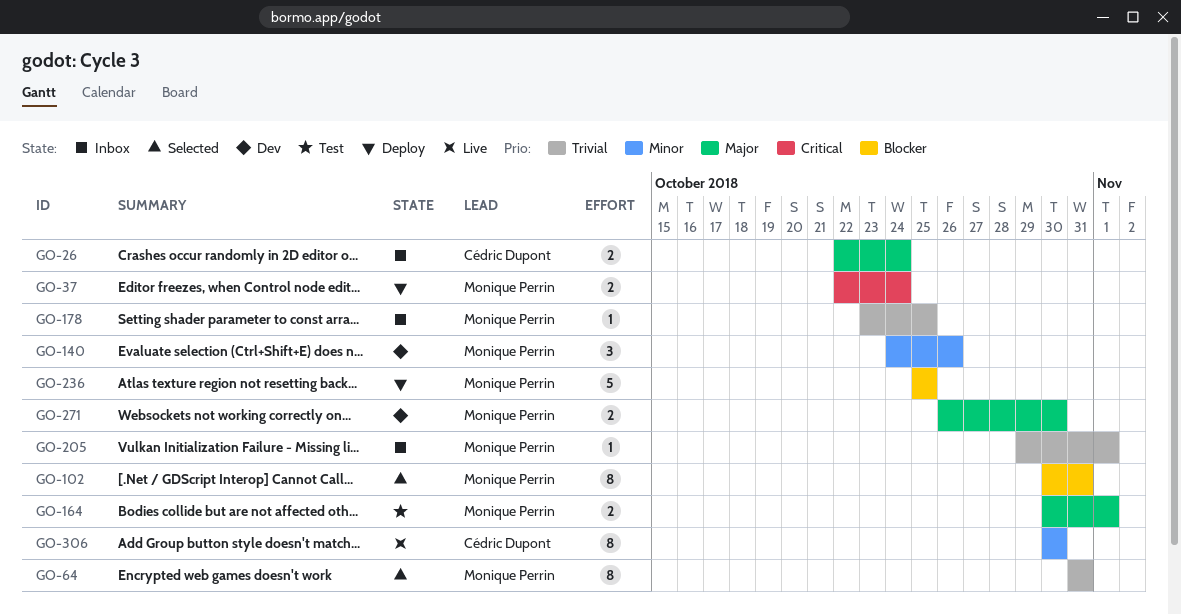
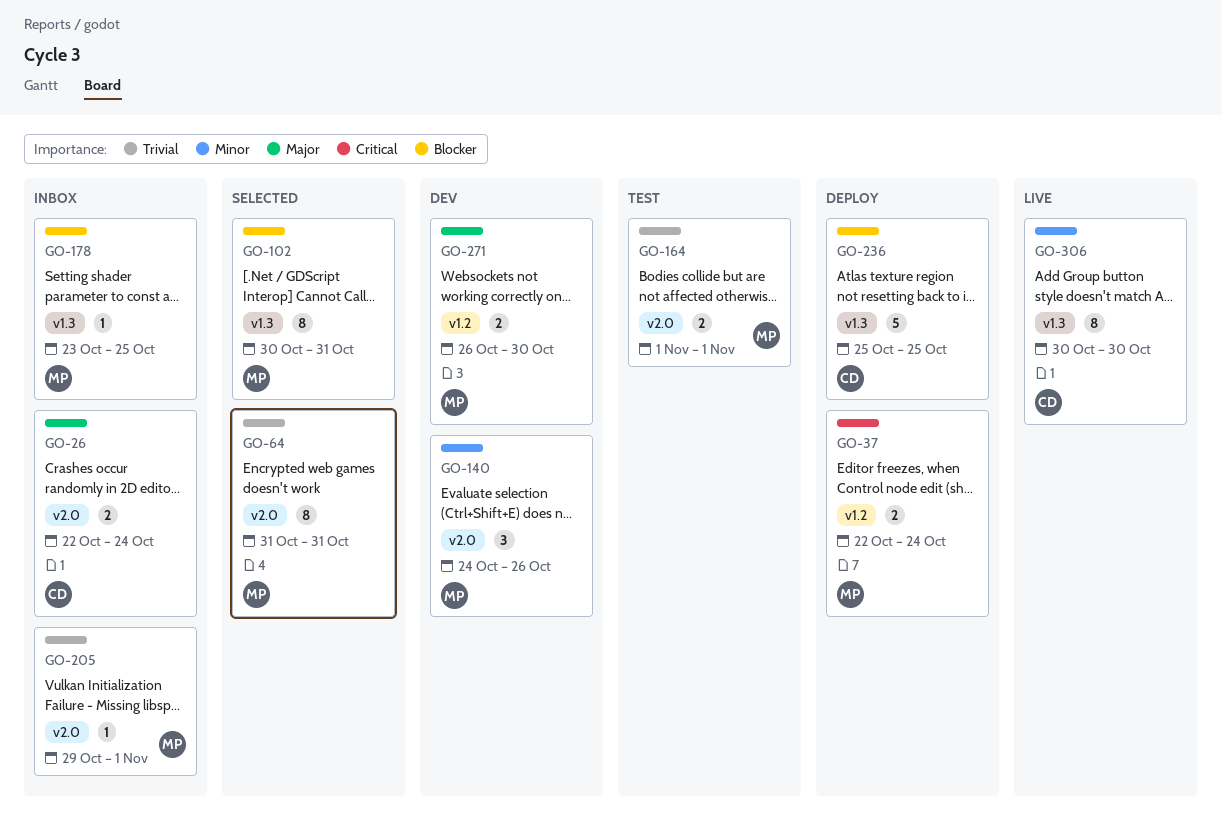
GO-164, priority: Major -> Trivial
GO-164, start: Oct 30 -> Nov 1
GO-178, priority: Trivial -> Blocker
GO-236, owner: Monique Perrin -> Cédric Dupont

